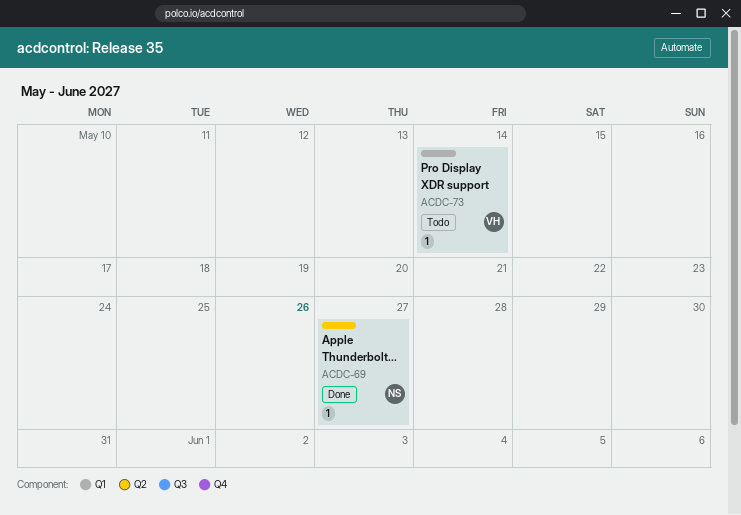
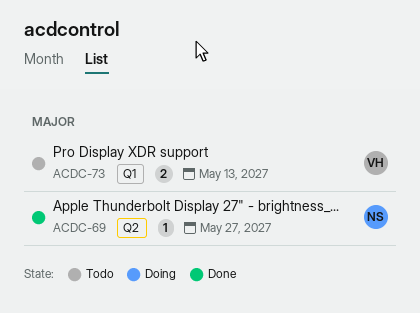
ACDC-73, estimate: 1 -> 2
ACDC-73, due: May 14 -> May 13

